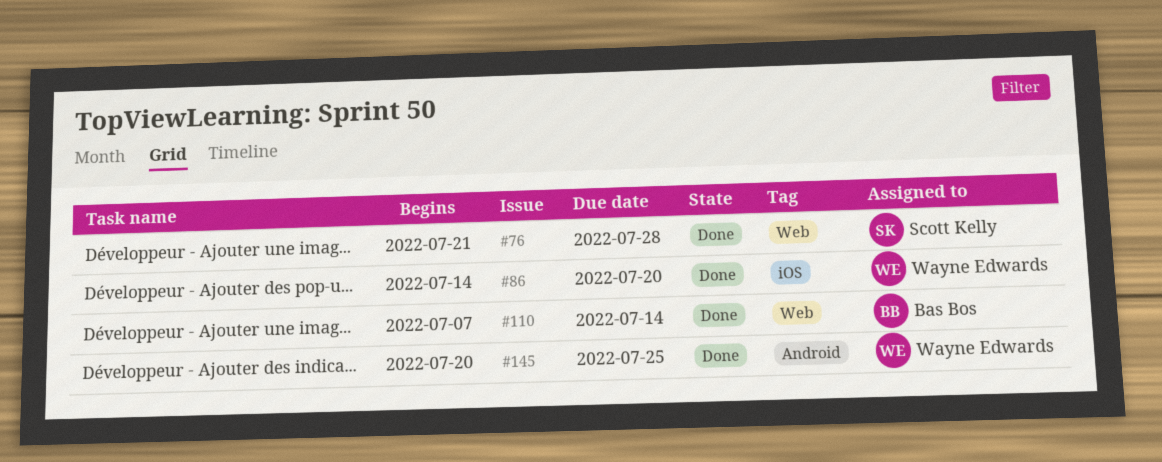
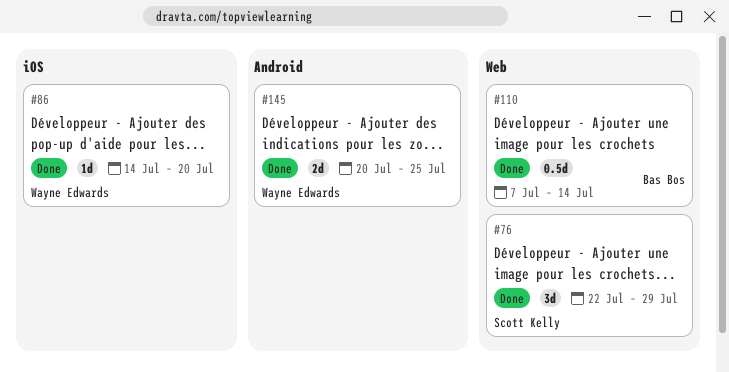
#76, start: Jul 21 -> Jul 22
#76, due: Jul 28 -> Jul 29

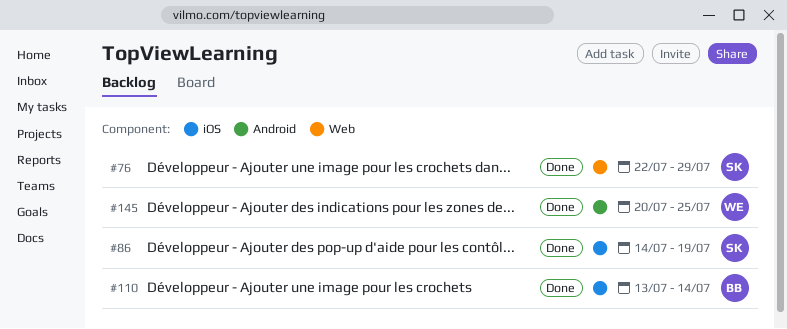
#86, owner: Wayne Edwards -> Scott Kelly
#86, due: Jul 20 -> Jul 19
#110, label: Web -> iOS
#110, start: Jul 7 -> Jul 13

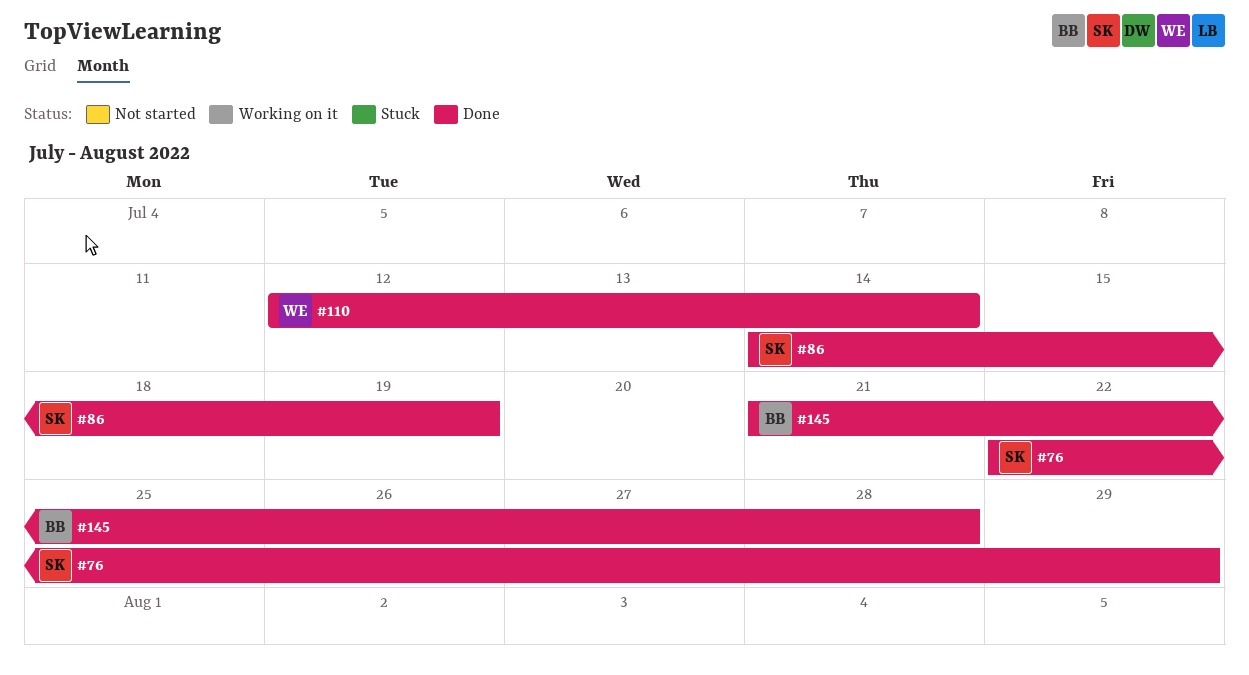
#110, owner: BB -> WE
#110, start: Jul 13 -> Jul 12
#145, owner: WE -> BB
#145, start: Jul 20 -> Jul 21
#145, due: Jul 25 -> Jul 28

